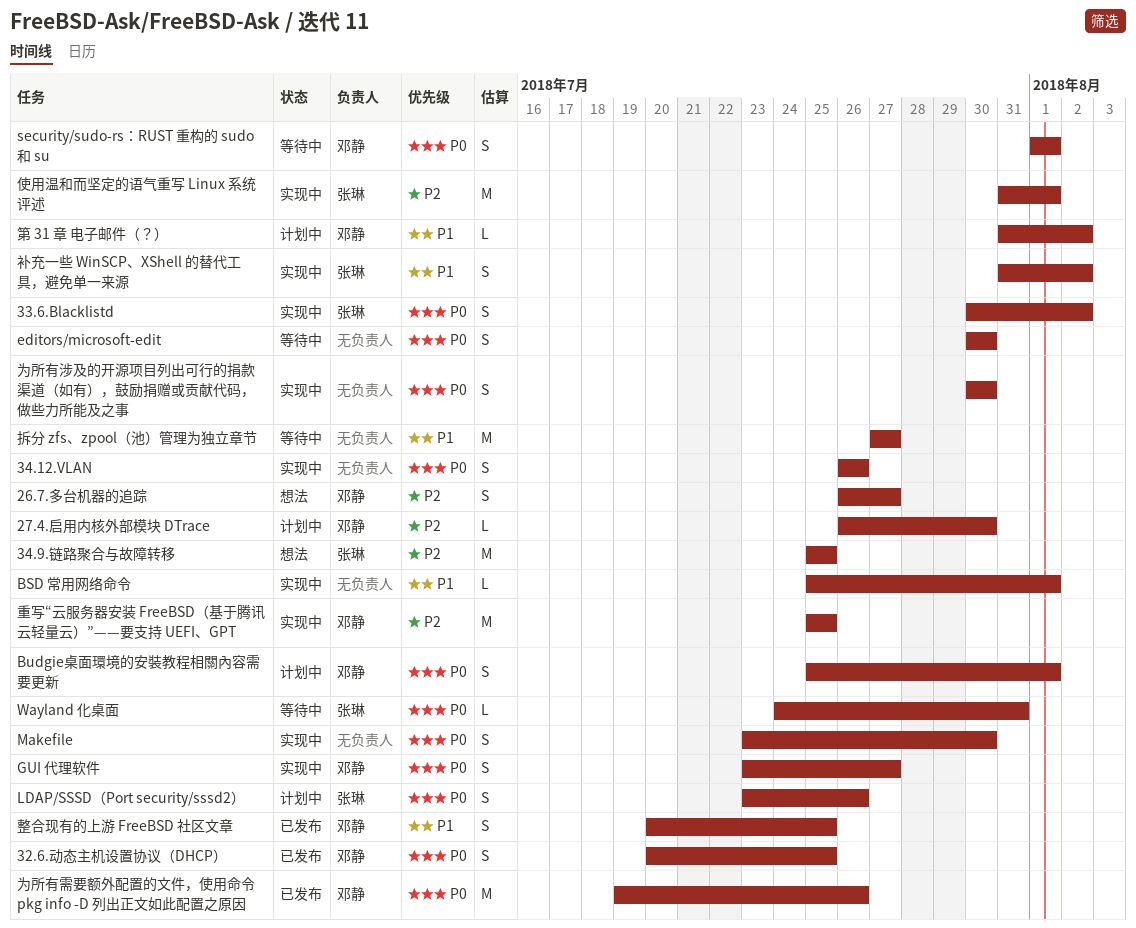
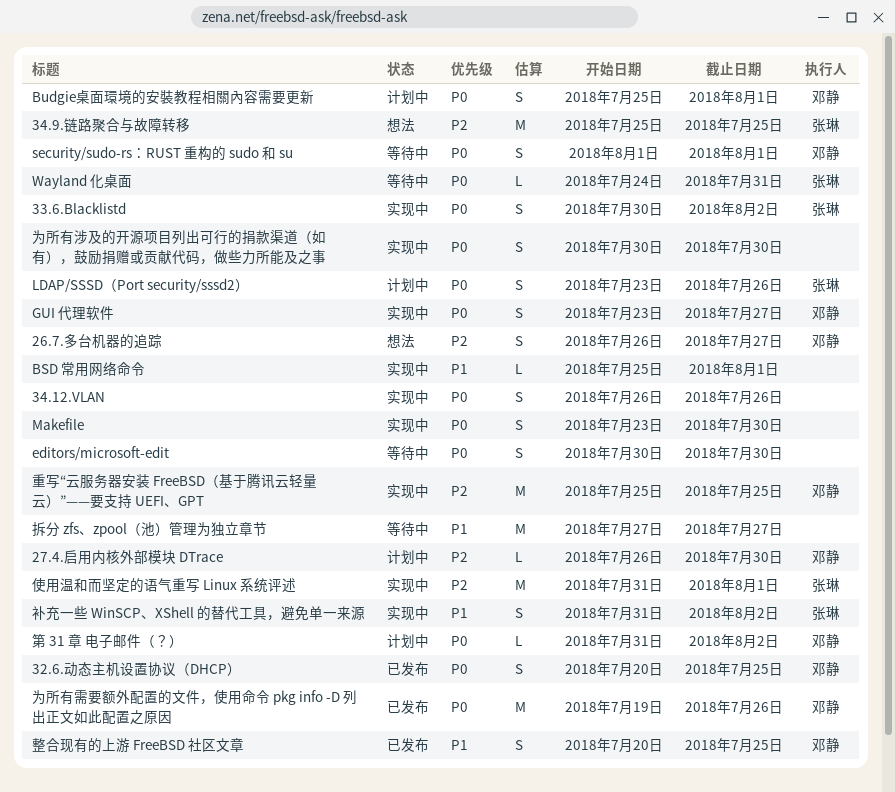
第 31 章 电子邮件（？）, priority: P1 -> P0

